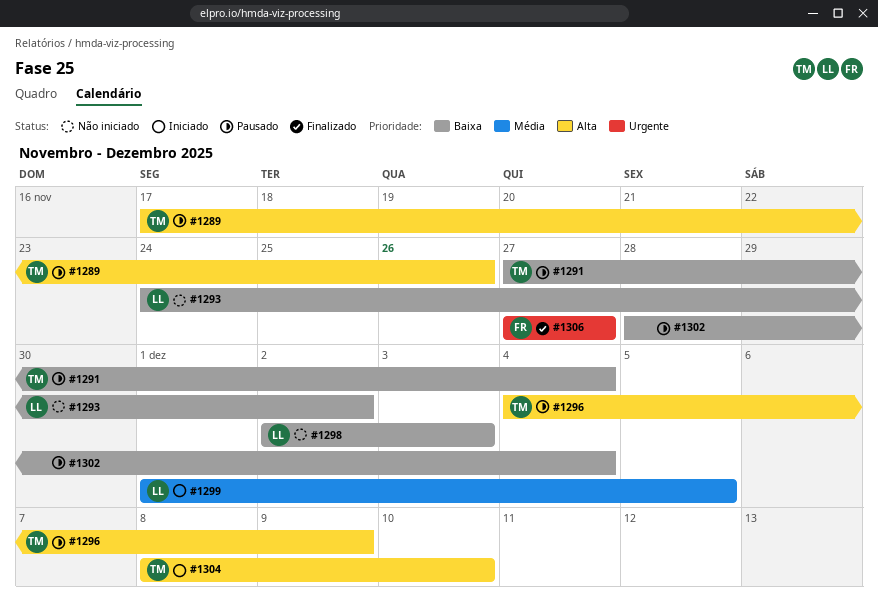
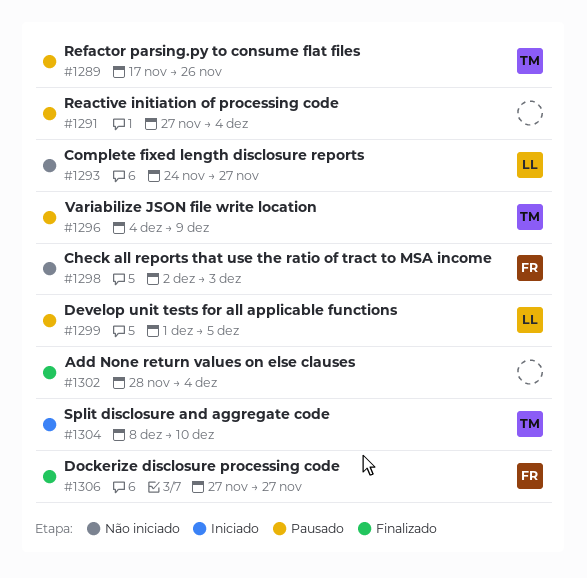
#1291, owner: TM -> none
#1293, due: Dec 2 -> Nov 27
#1298, owner: LL -> FR
#1299, status: Iniciado -> Pausado
#1302, status: Pausado -> Finalizado

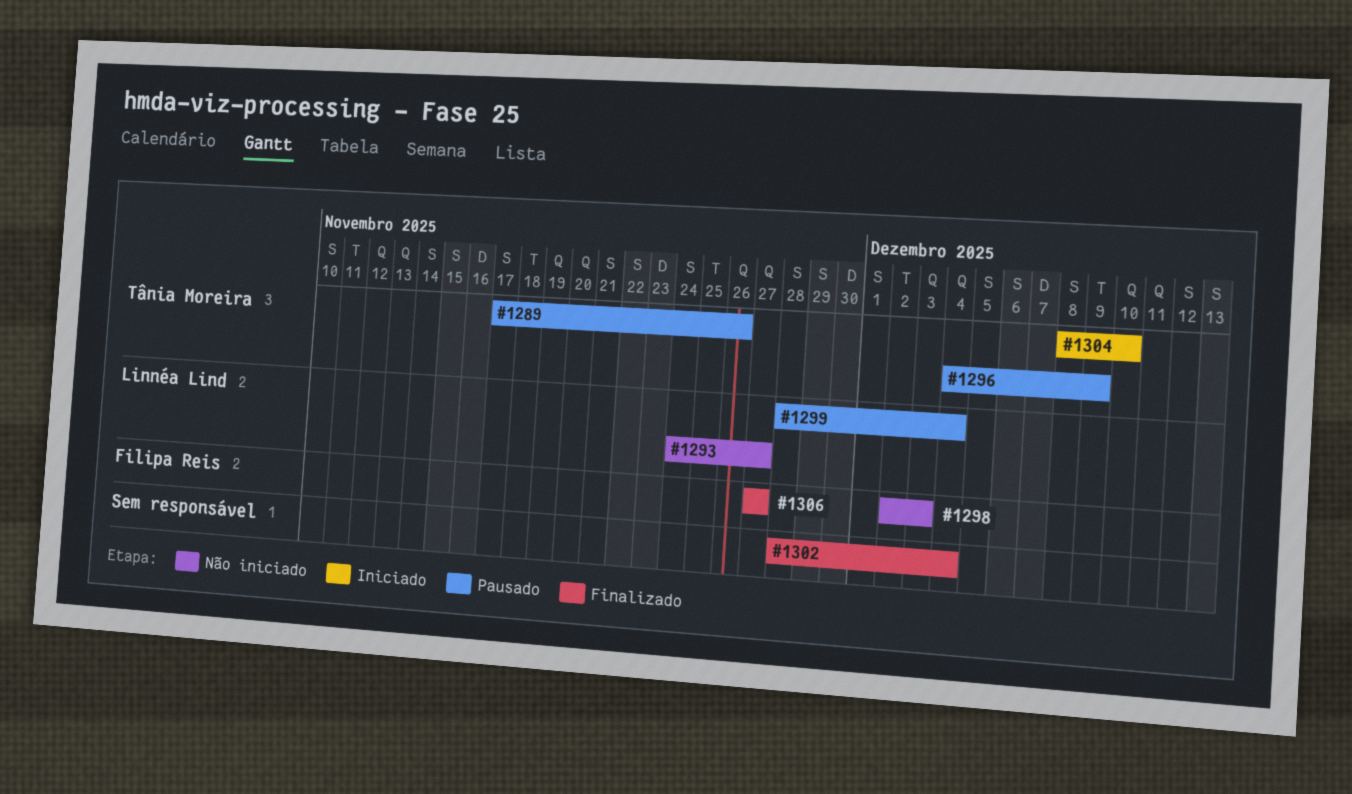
#1291: present -> none
#1299, start: Dec 1 -> Nov 28
#1299, due: Dec 5 -> Dec 4

